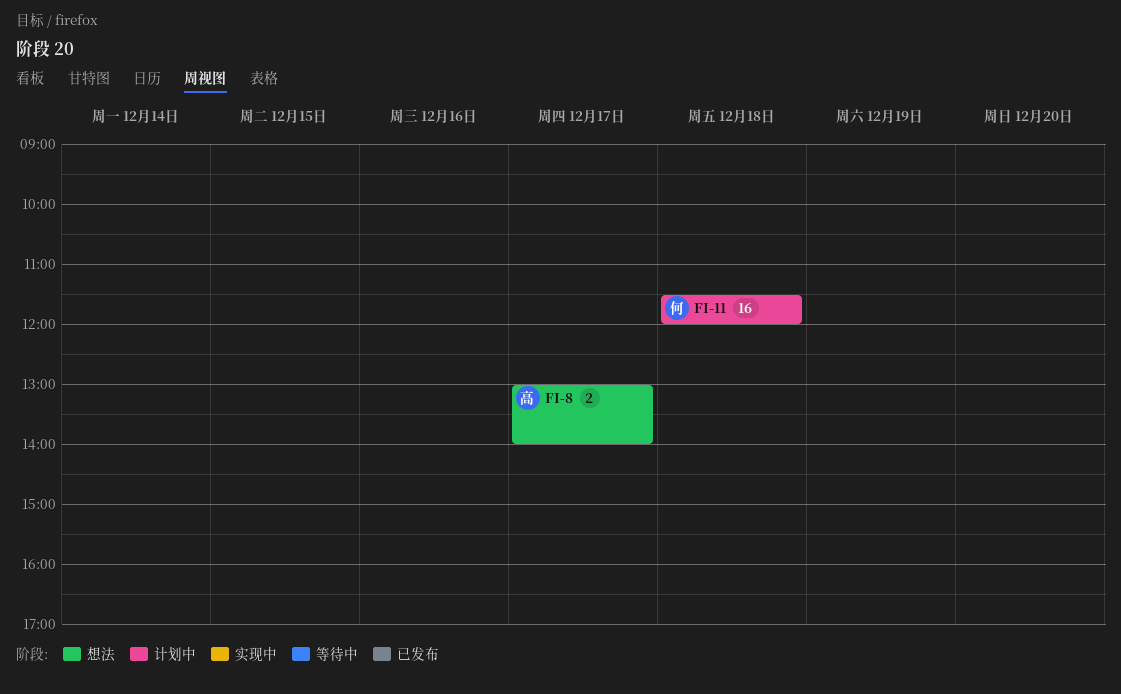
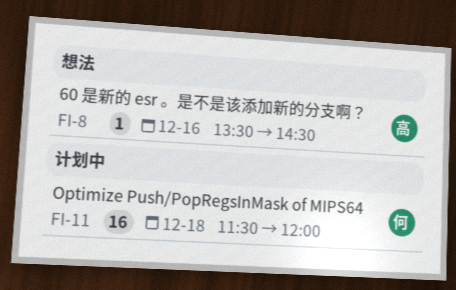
FI-8, estimate: 2 -> 1
FI-8, day: Dec 17 -> Dec 16
FI-8, begins: 13:00 -> 13:30
FI-8, ends: 14:00 -> 14:30

